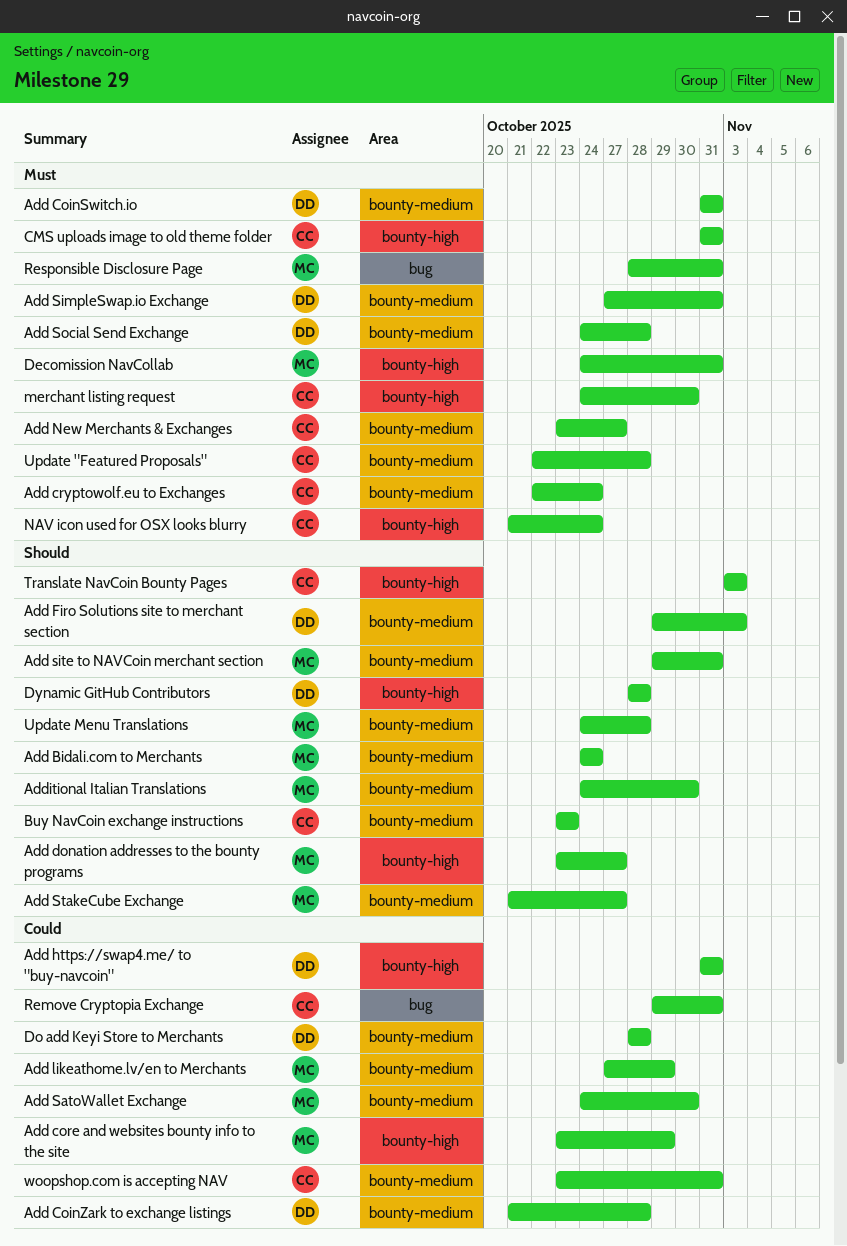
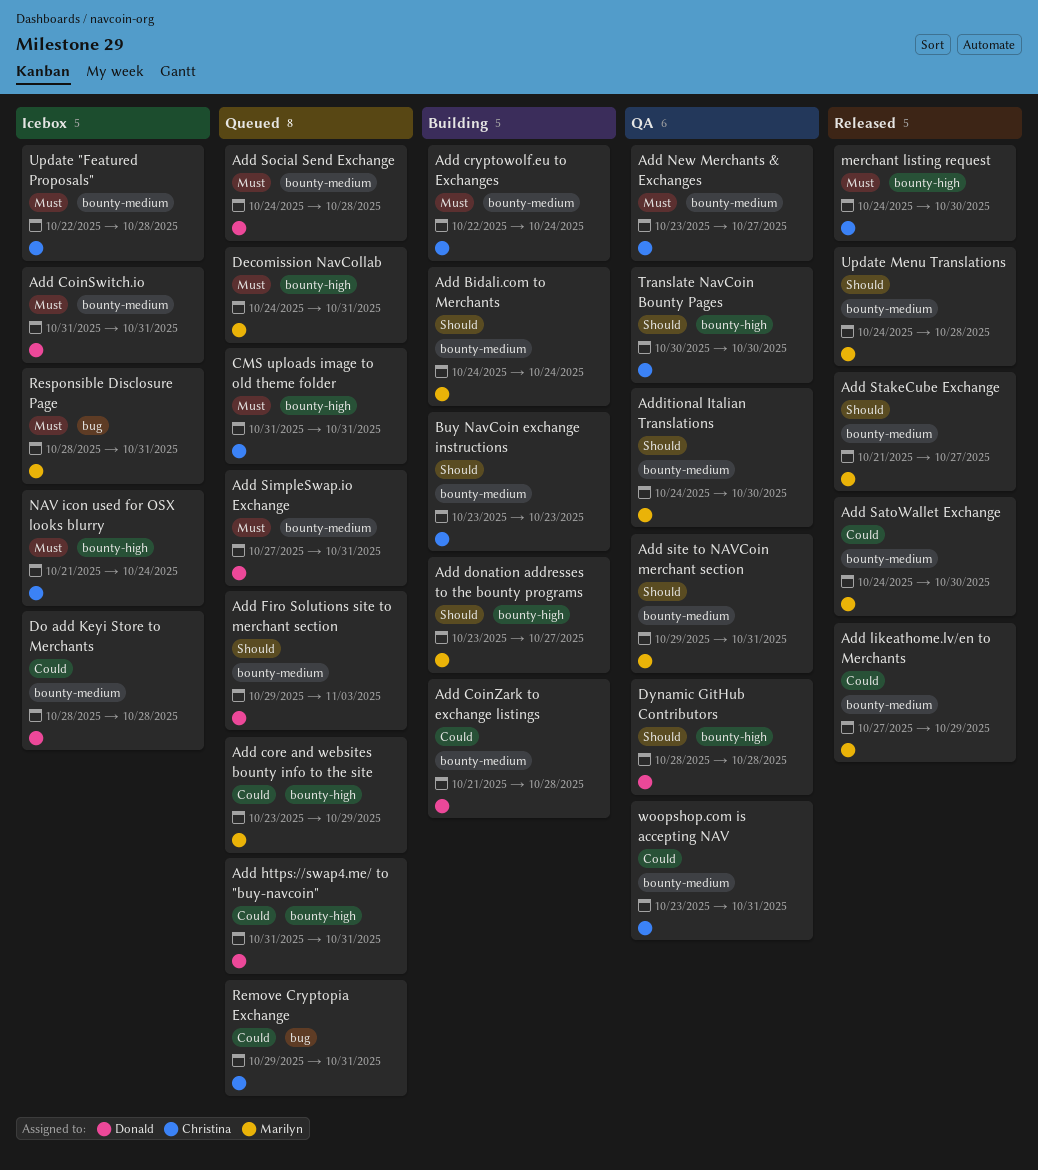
Translate NavCoin Bounty Pages, start: Nov 3 -> Oct 30
Translate NavCoin Bounty Pages, due: Nov 3 -> Oct 30

